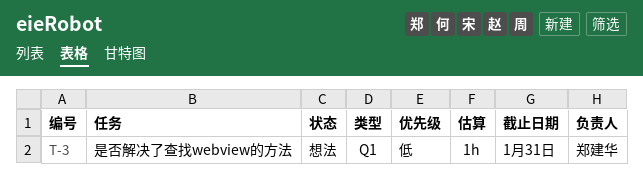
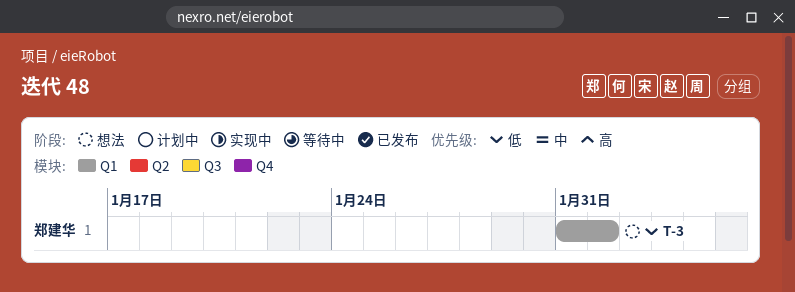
T-3, due: Jan 31 -> Feb 1

